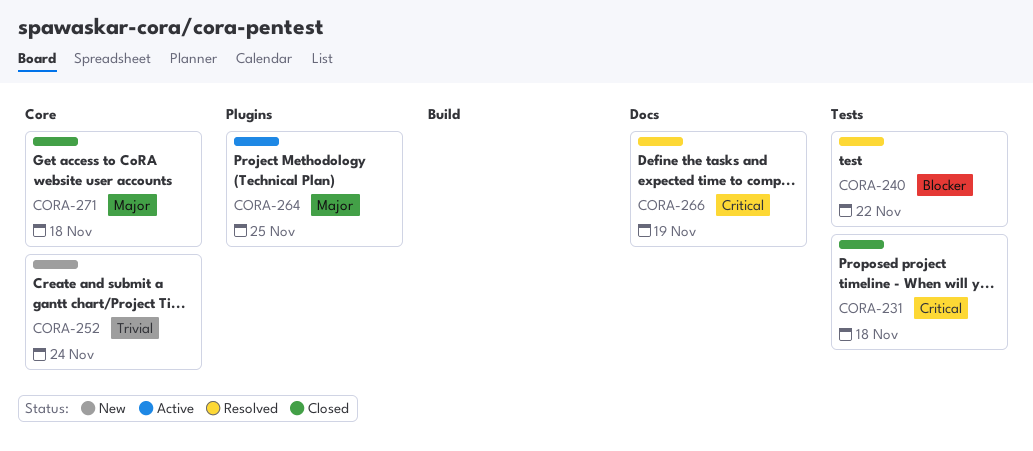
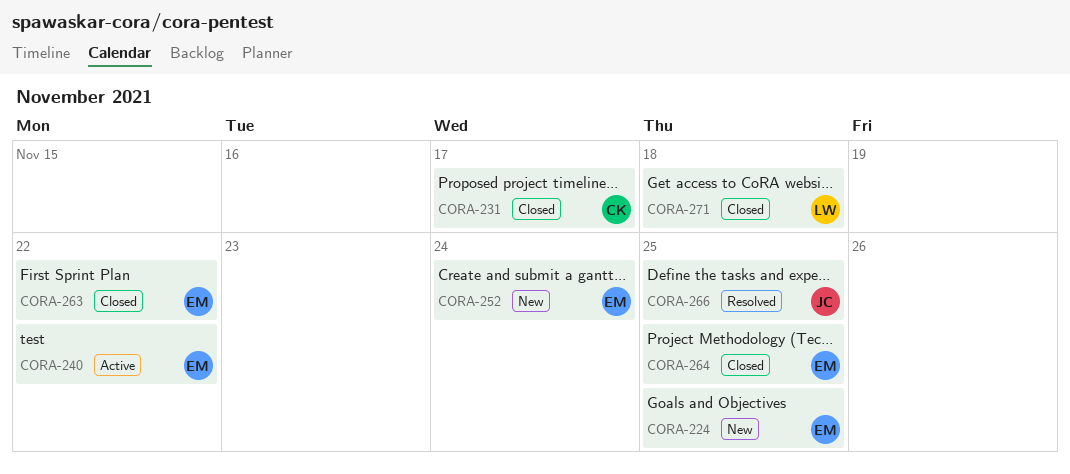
CORA-224: none -> present
CORA-231, due: Nov 18 -> Nov 17
CORA-240, status: Resolved -> Active
CORA-263: none -> present
CORA-264, status: Active -> Closed
CORA-266, due: Nov 19 -> Nov 25

